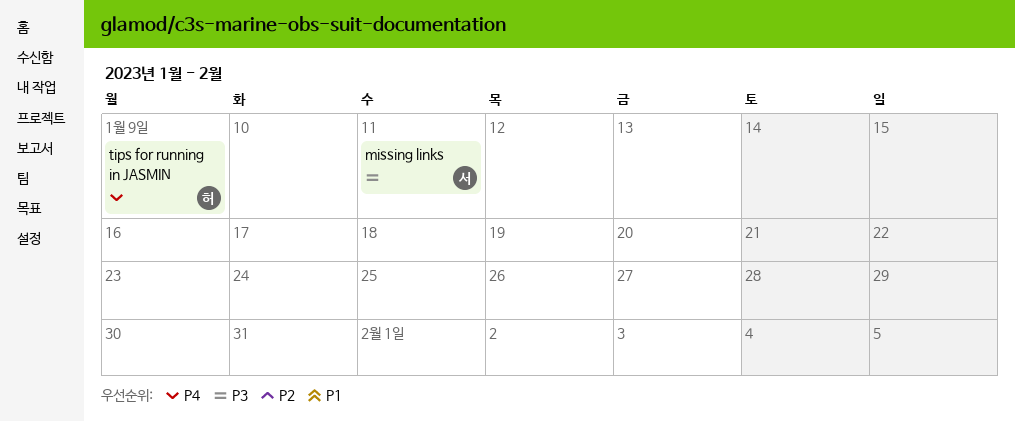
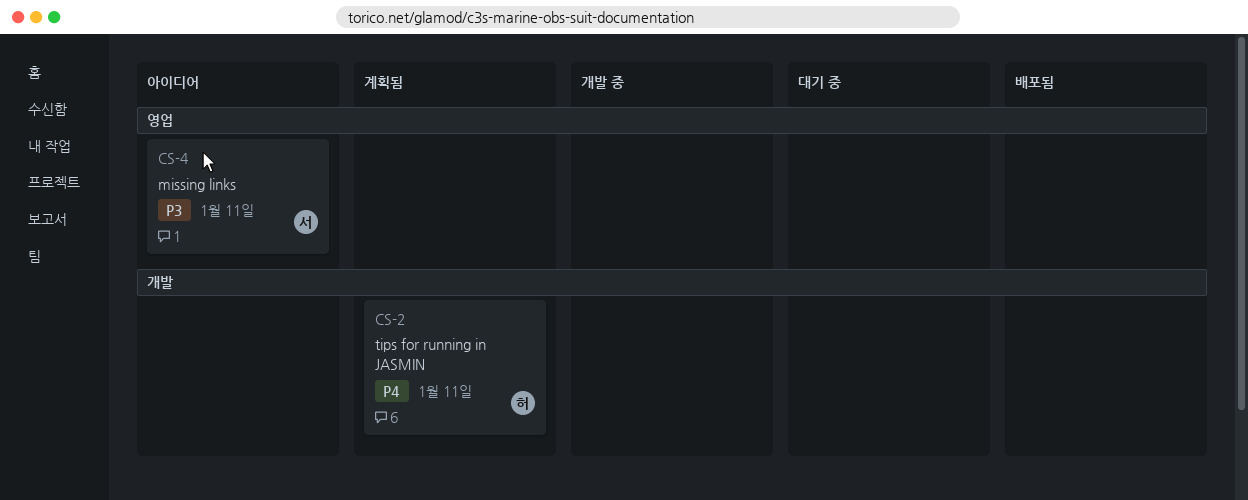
tips for running in JASMIN, due: Jan 9 -> Jan 11

